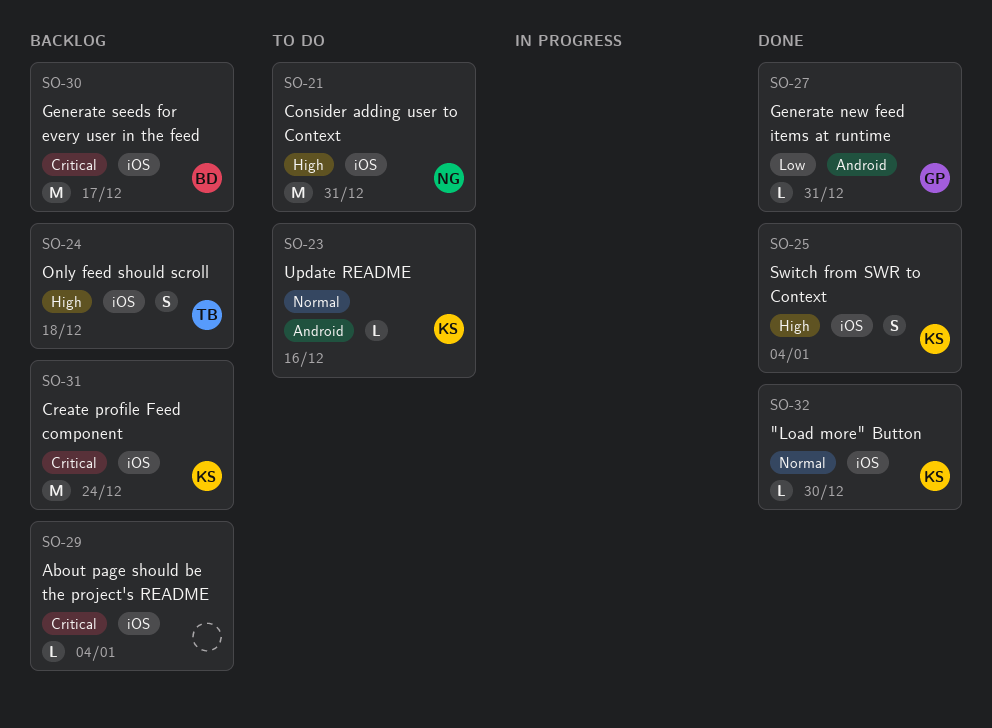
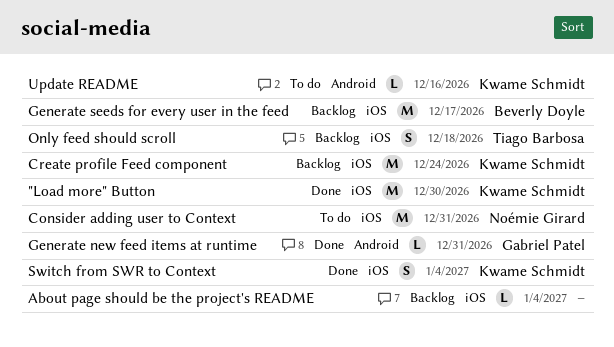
"Load more" Button, estimate: L -> M

